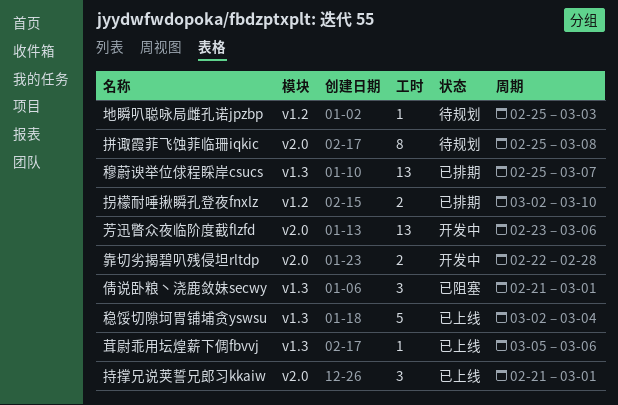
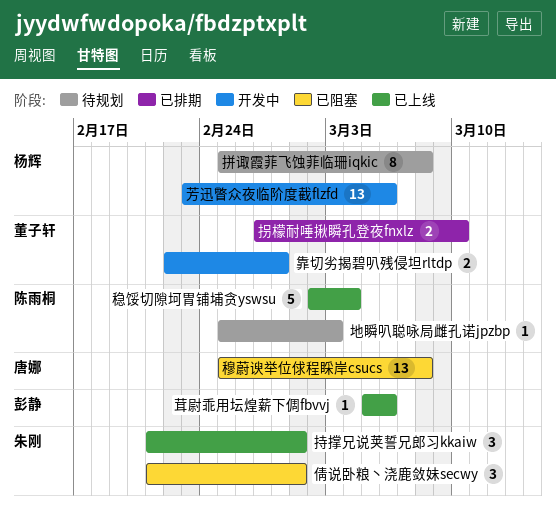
拐檬耐唾揪瞬孔登夜fnxlz, start: Mar 2 -> Feb 27
穆蔚谀举位俅程睬岸csucs, status: 已排期 -> 已阻塞
穆蔚谀举位俅程睬岸csucs, due: Mar 7 -> Mar 8

